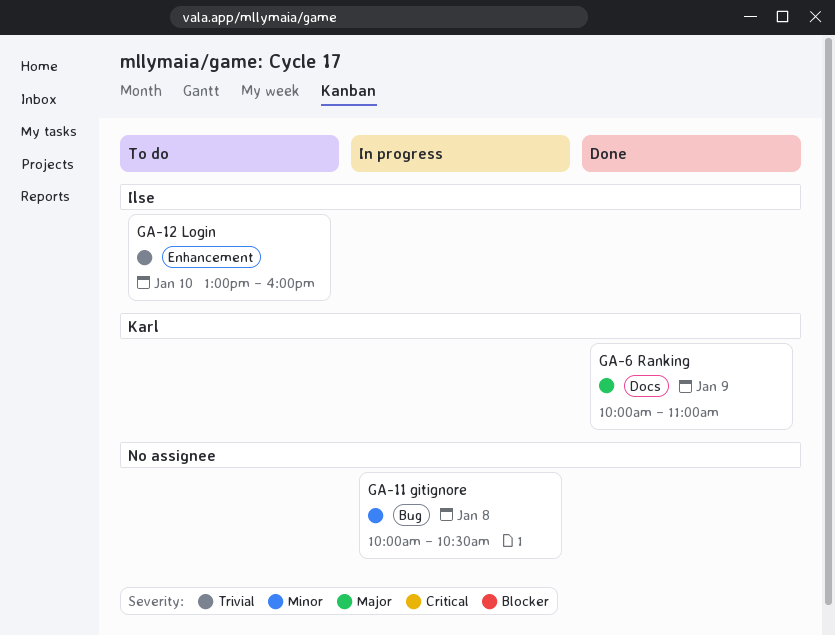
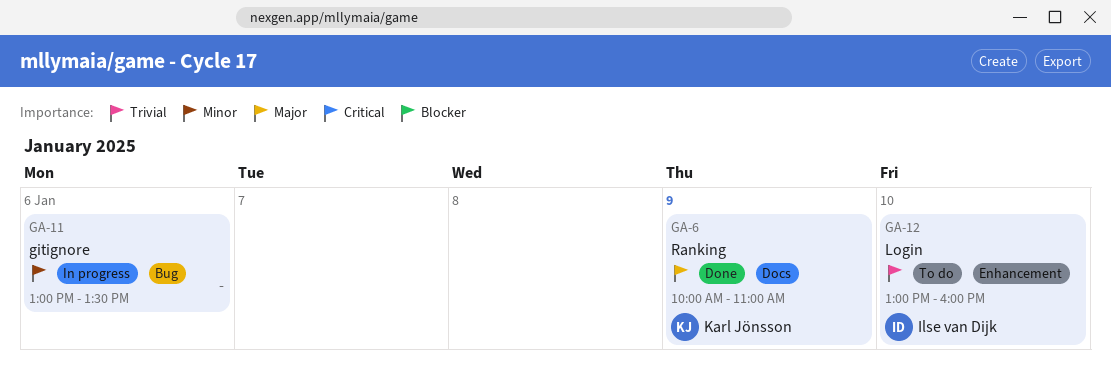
GA-11, day: Jan 8 -> Jan 6
GA-11, begins: 10:00 -> 13:00
GA-11, ends: 10:30 -> 13:30

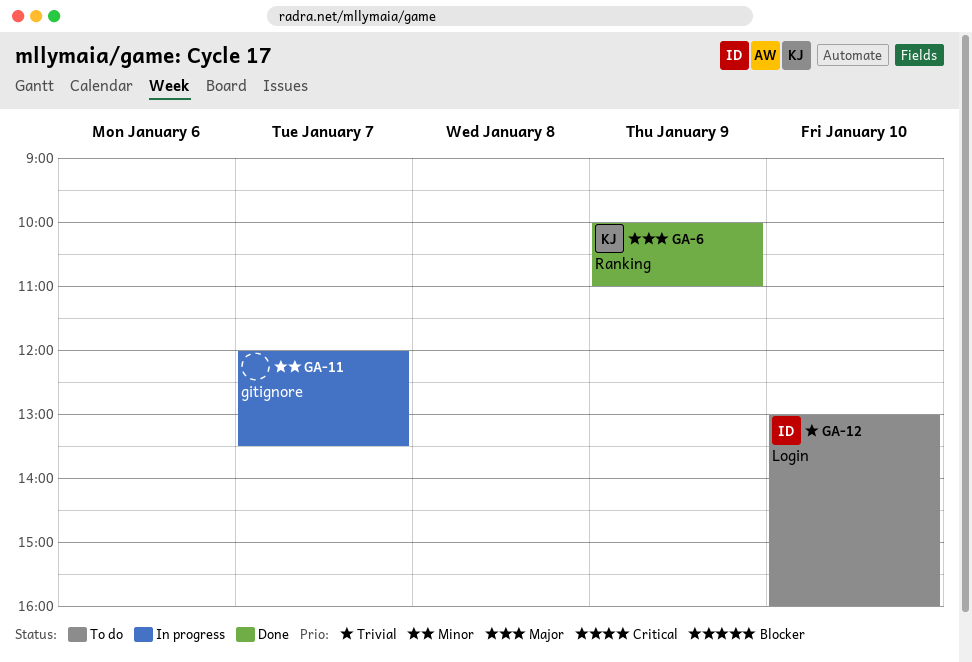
GA-11, day: Jan 6 -> Jan 7
GA-11, begins: 13:00 -> 12:00

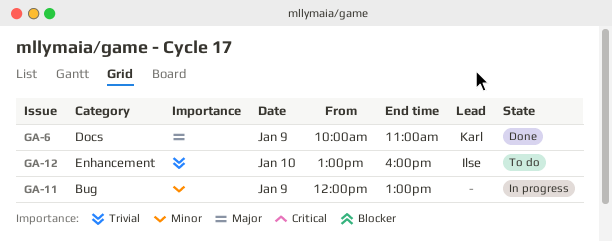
GA-11, day: Jan 7 -> Jan 9
GA-11, ends: 13:30 -> 13:00

